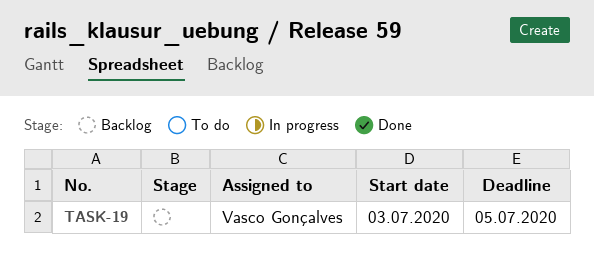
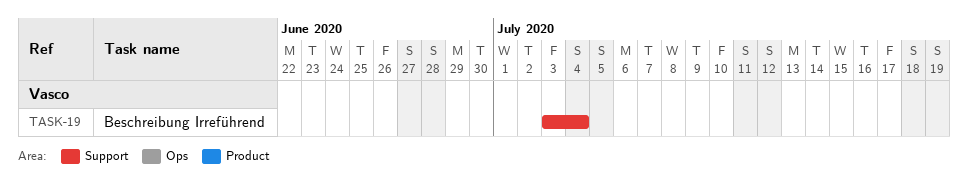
TASK-19, due: Jul 5 -> Jul 4

